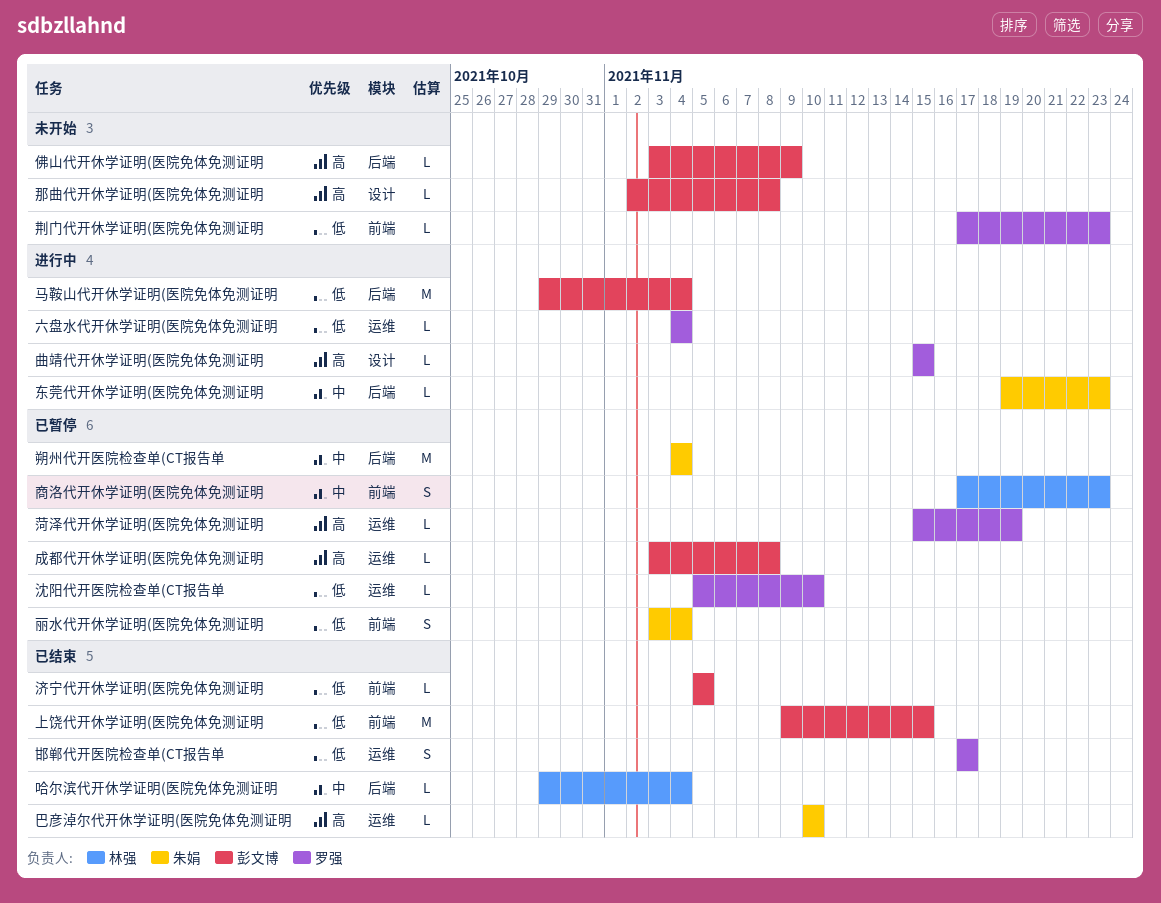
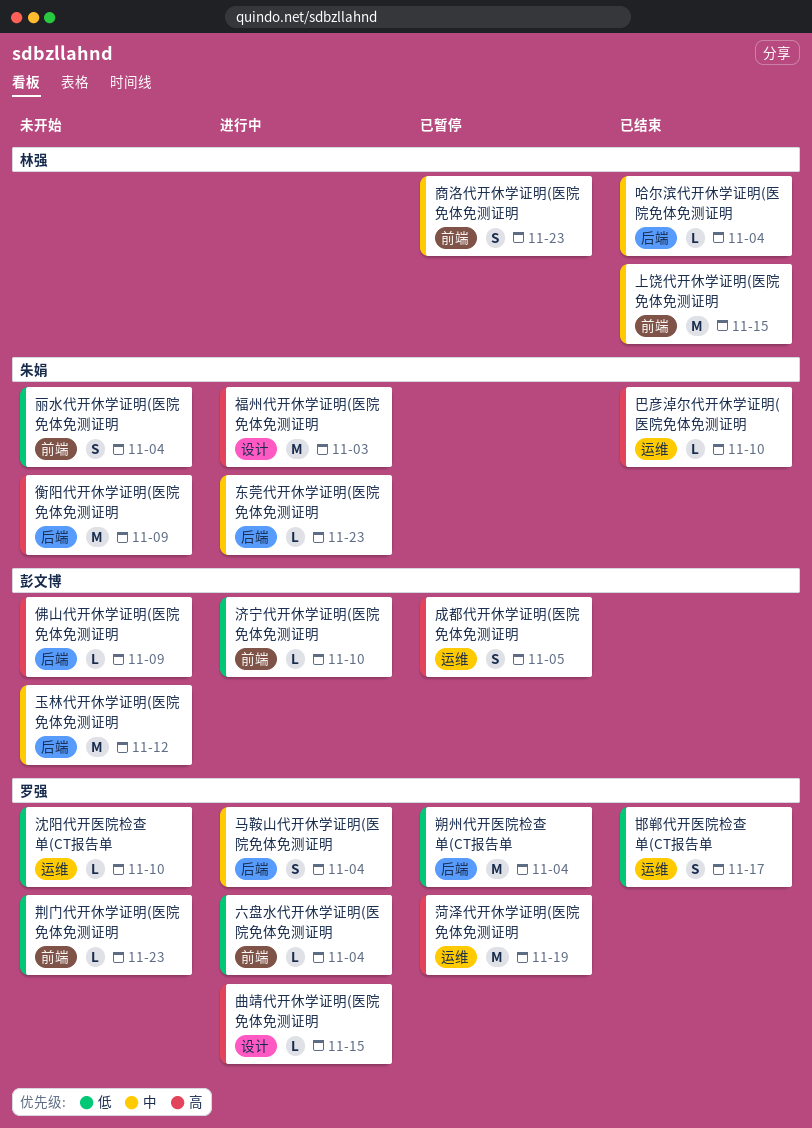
上饶代开休学证明(医院免体免测证明, owner: 彭文博 -> 林强
上饶代开休学证明(医院免体免测证明, priority: 低 -> 中
丽水代开休学证明(医院免体免测证明, status: 已暂停 -> 未开始
六盘水代开休学证明(医院免体免测证明, label: 运维 -> 前端
成都代开休学证明(医院免体免测证明, estimate: L -> S
成都代开休学证明(医院免体免测证明, due: Nov 8 -> Nov 5
朔州代开医院检查单(CT报告单, owner: 朱娟 -> 罗强
朔州代开医院检查单(CT报告单, priority: 中 -> 低
沈阳代开医院检查单(CT报告单, status: 已暂停 -> 未开始
济宁代开休学证明(医院免体免测证明, status: 已结束 -> 进行中
济宁代开休学证明(医院免体免测证明, due: Nov 5 -> Nov 10
玉林代开休学证明(医院免体免测证明: none -> present
福州代开休学证明(医院免体免测证明: none -> present
菏泽代开休学证明(医院免体免测证明, estimate: L -> M
衡阳代开休学证明(医院免体免测证明: none -> present
那曲代开休学证明(医院免体免测证明: present -> none
马鞍山代开休学证明(医院免体免测证明, owner: 彭文博 -> 罗强
马鞍山代开休学证明(医院免体免测证明, priority: 低 -> 中
马鞍山代开休学证明(医院免体免测证明, estimate: M -> S

